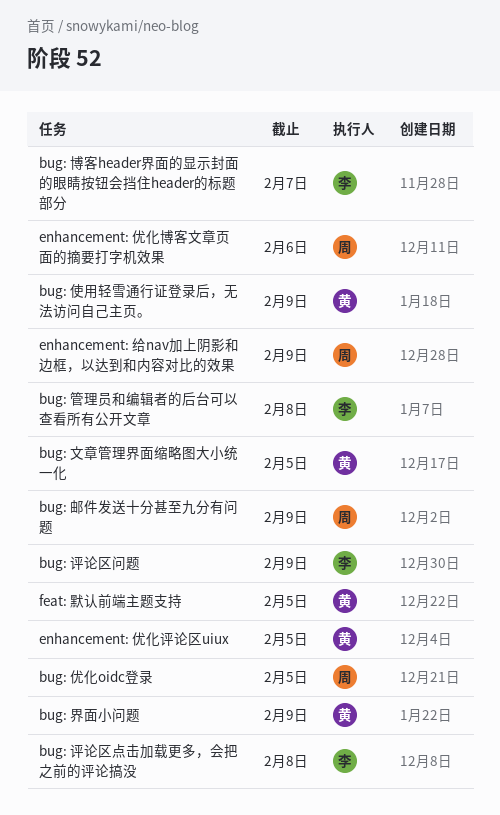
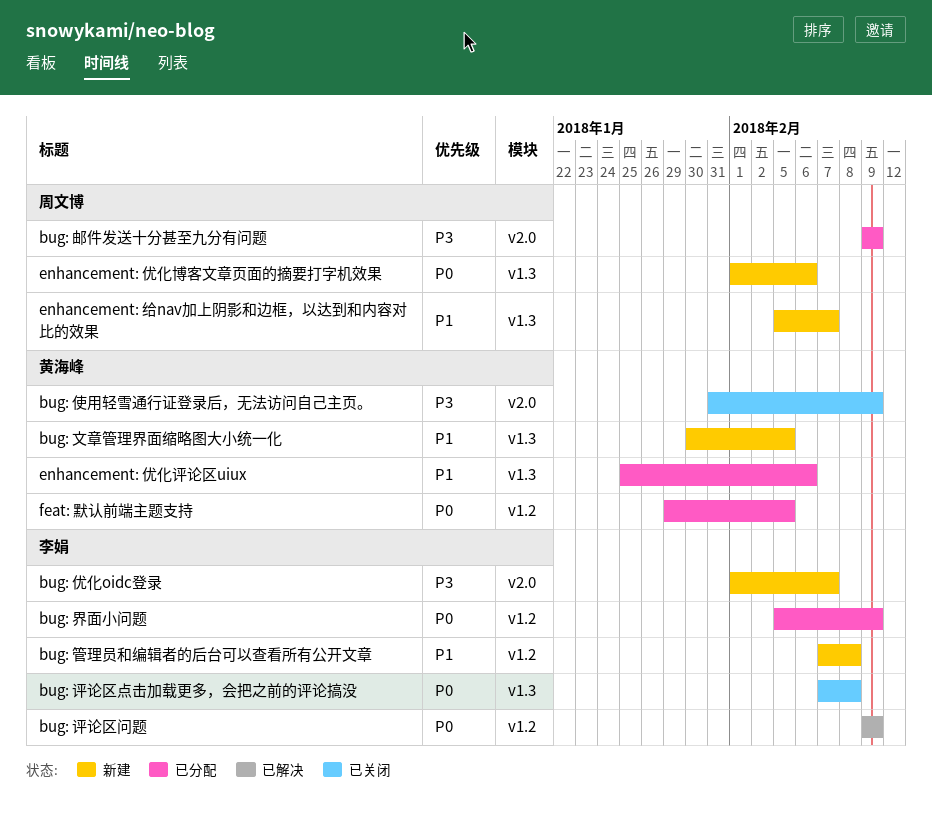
bug: 优化oidc登录, owner: 周文博 -> 李娟
bug: 优化oidc登录, due: Feb 5 -> Feb 7
bug: 博客header界面的显示封面的眼睛按钮会挡住header的标题部分: present -> none
bug: 界面小问题, owner: 黄海峰 -> 李娟
enhancement: 优化评论区uiux, due: Feb 5 -> Feb 6
enhancement: 给nav加上阴影和边框，以达到和内容对比的效果, due: Feb 9 -> Feb 7

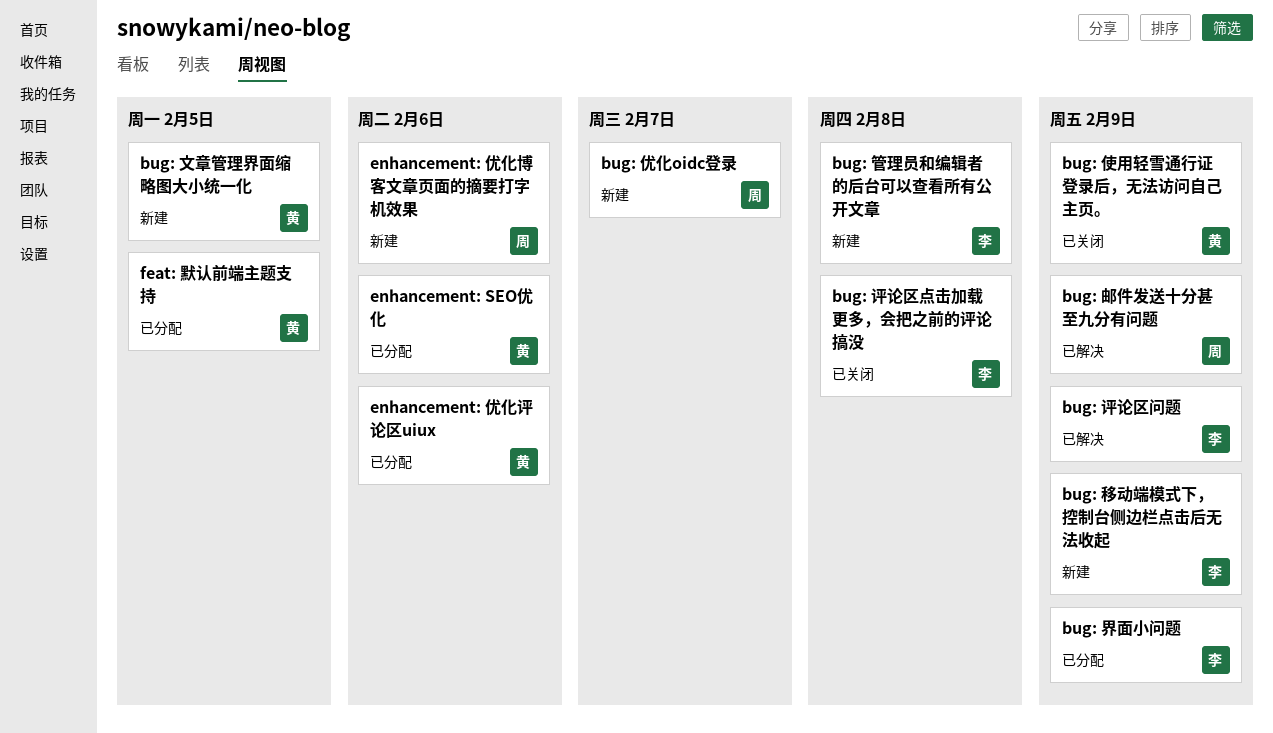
bug: 优化oidc登录, owner: 李娟 -> 周文博
bug: 移动端模式下，控制台侧边栏点击后无法收起: none -> present
bug: 邮件发送十分甚至九分有问题, status: 已分配 -> 已解决
enhancement: SEO优化: none -> present
enhancement: 给nav加上阴影和边框，以达到和内容对比的效果: present -> none

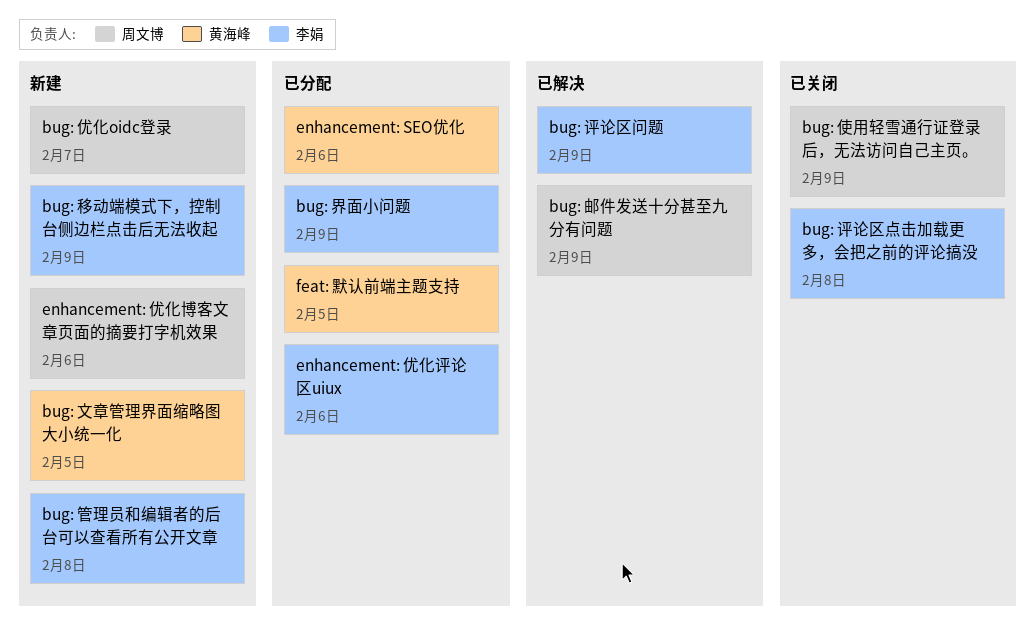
bug: 使用轻雪通行证登录后，无法访问自己主页。, owner: 黄海峰 -> 周文博
enhancement: 优化评论区uiux, owner: 黄海峰 -> 李娟

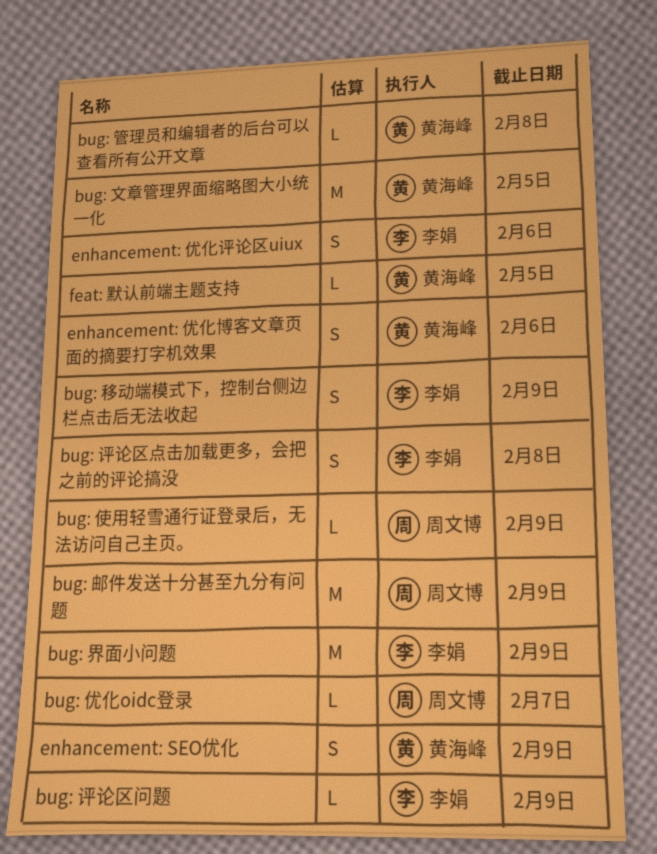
bug: 管理员和编辑者的后台可以查看所有公开文章, owner: 李娟 -> 黄海峰
enhancement: SEO优化, due: Feb 6 -> Feb 9
enhancement: 优化博客文章页面的摘要打字机效果, owner: 周文博 -> 黄海峰

